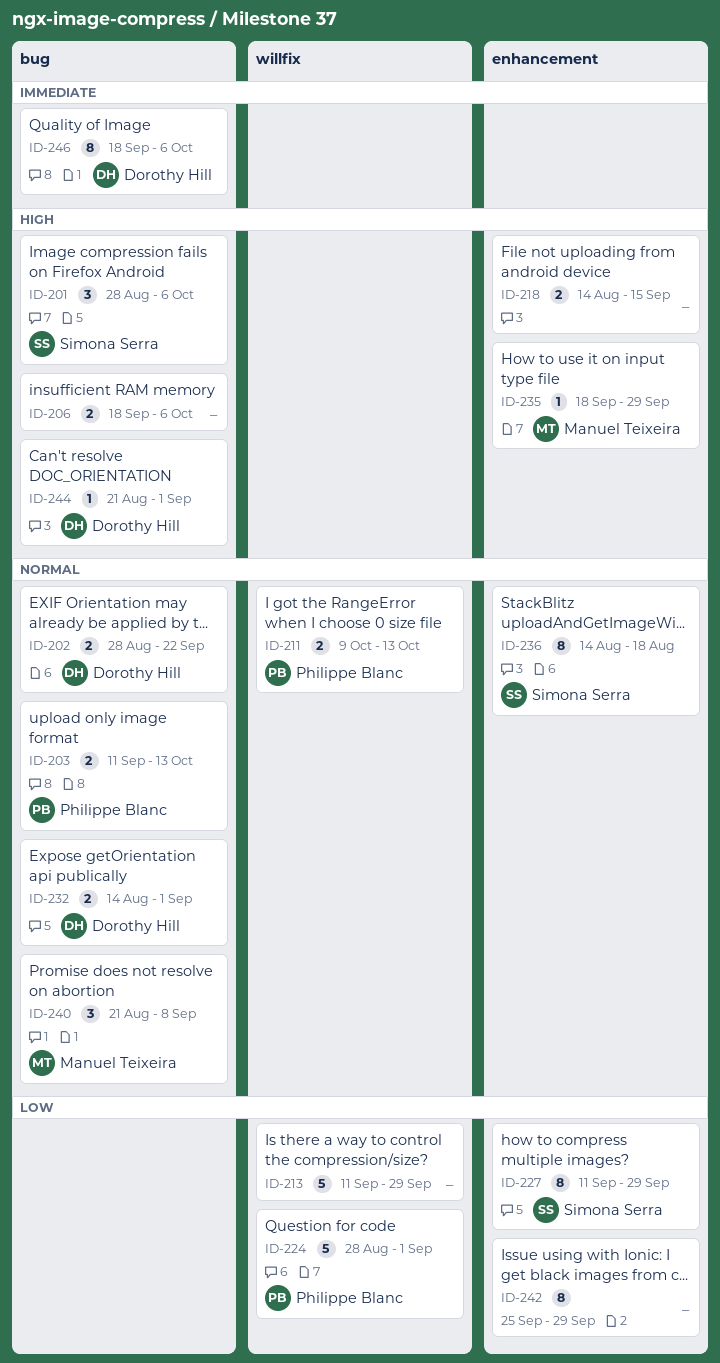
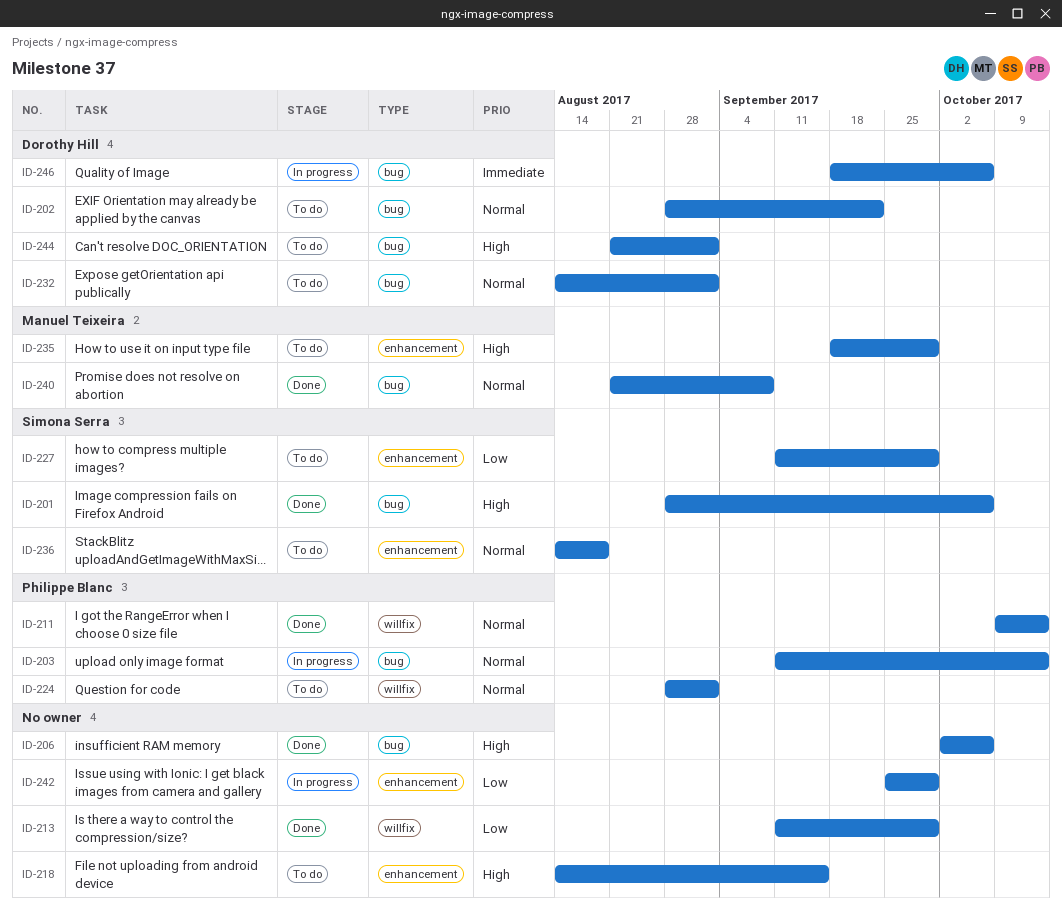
ID-206, start: Sep 18 -> Oct 2
ID-224, priority: Low -> Normal

